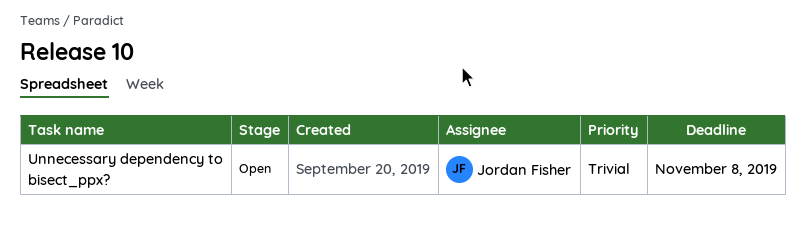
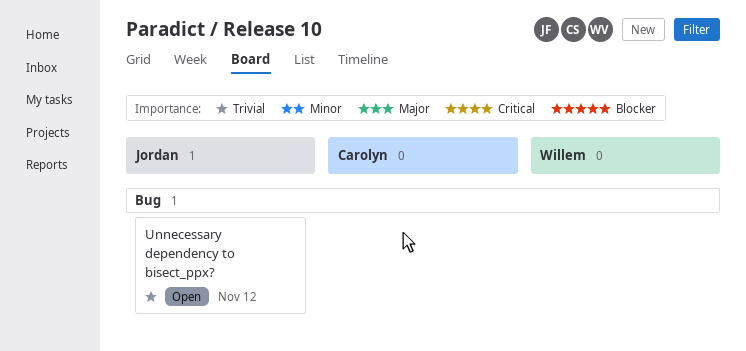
Unnecessary dependency to bisect_ppx?, due: Nov 8 -> Nov 12

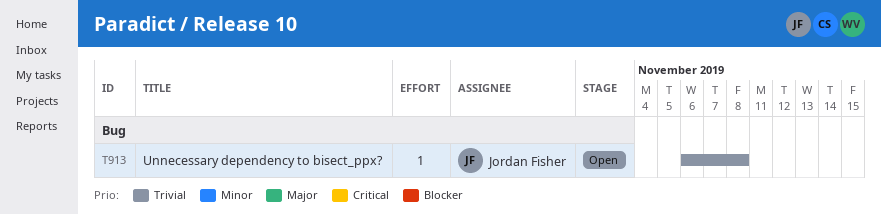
Unnecessary dependency to bisect_ppx?, due: Nov 12 -> Nov 8

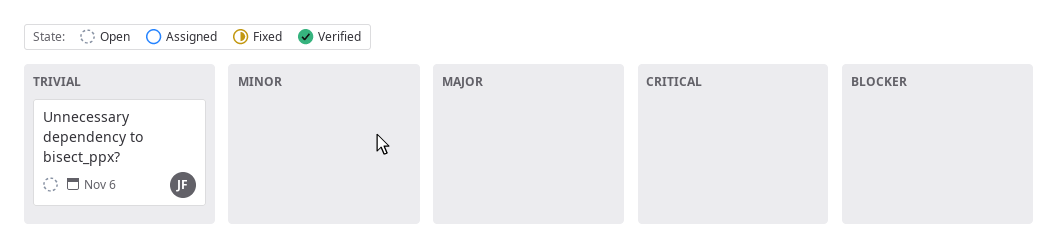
Unnecessary dependency to bisect_ppx?, due: Nov 8 -> Nov 6

